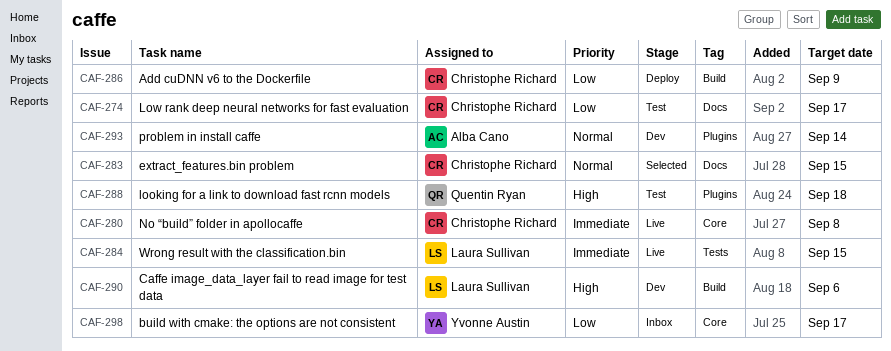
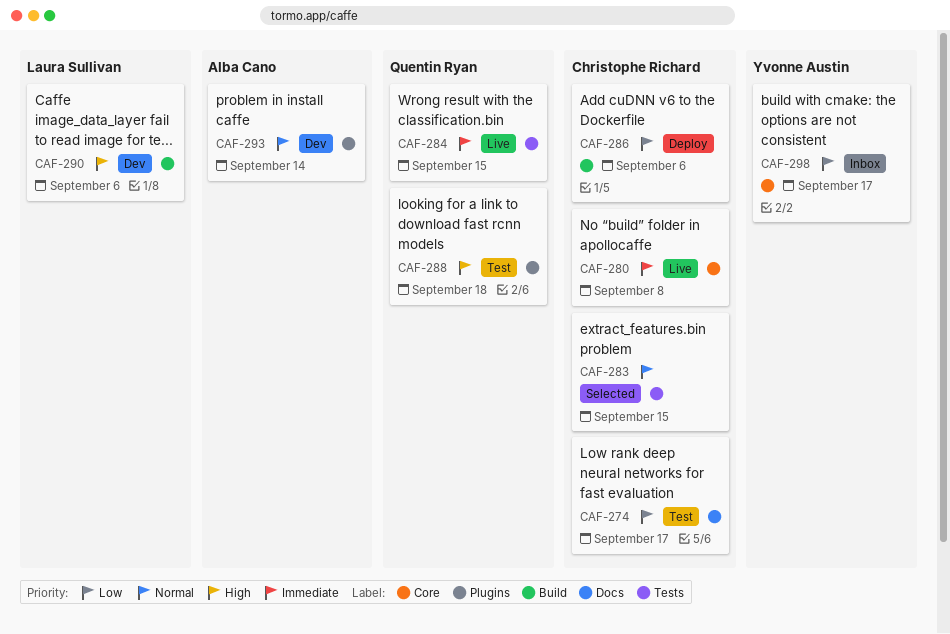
CAF-283, label: Docs -> Tests
CAF-284, owner: Laura Sullivan -> Quentin Ryan
CAF-286, due: Sep 9 -> Sep 6

